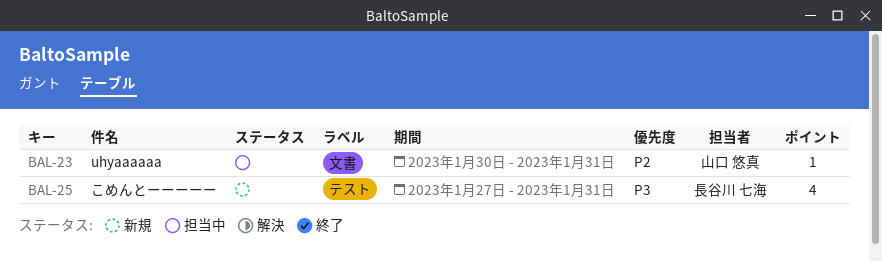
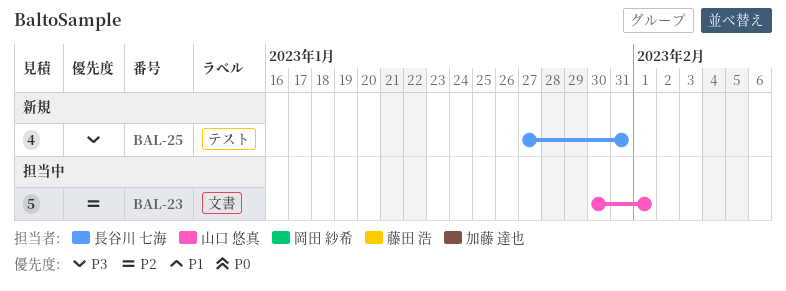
BAL-23, estimate: 1 -> 5
BAL-23, due: Jan 31 -> Feb 1

